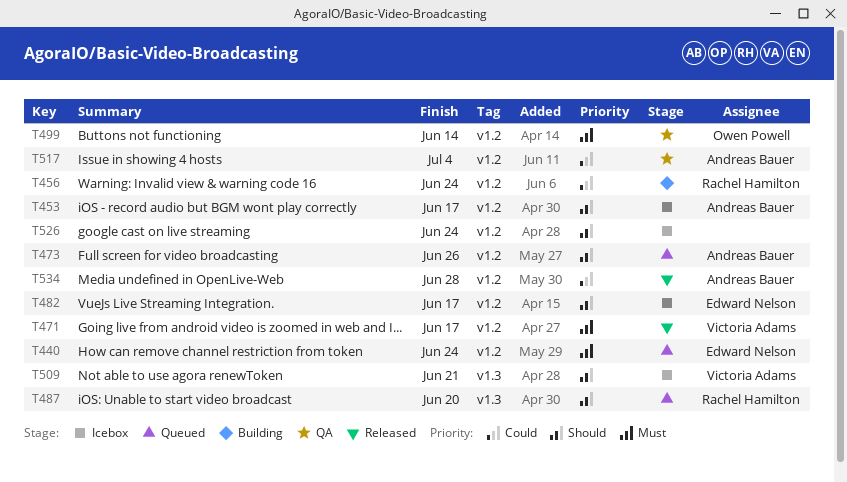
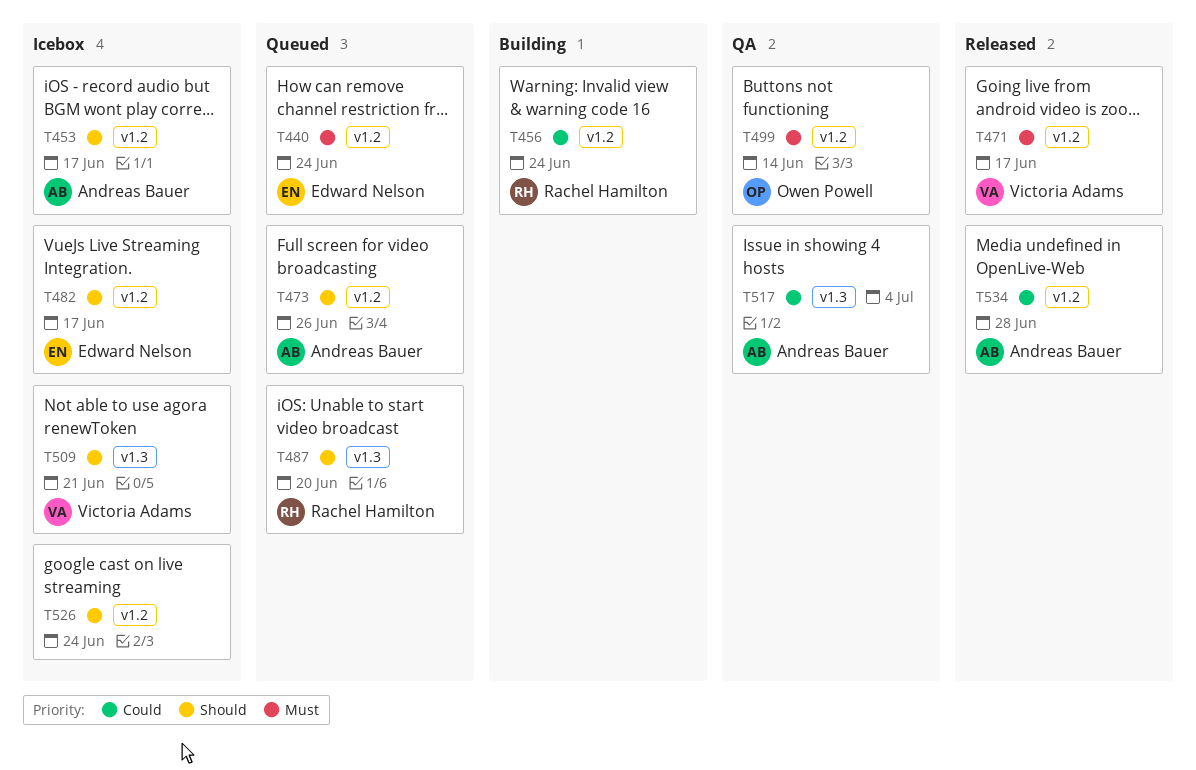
T517, label: v1.2 -> v1.3

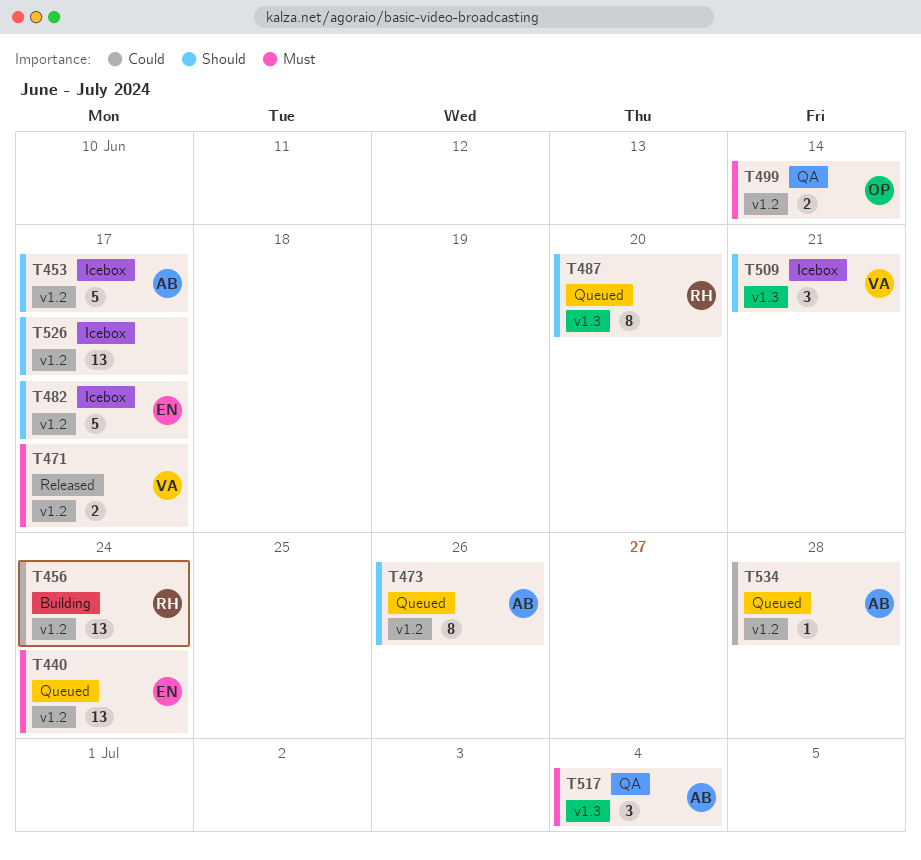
T517, priority: Could -> Must
T526, due: Jun 24 -> Jun 17
T534, status: Released -> Queued

